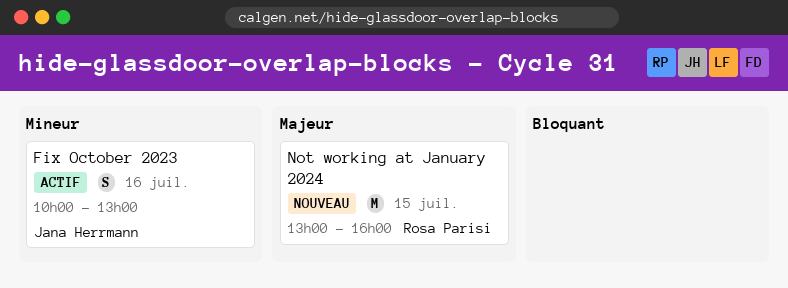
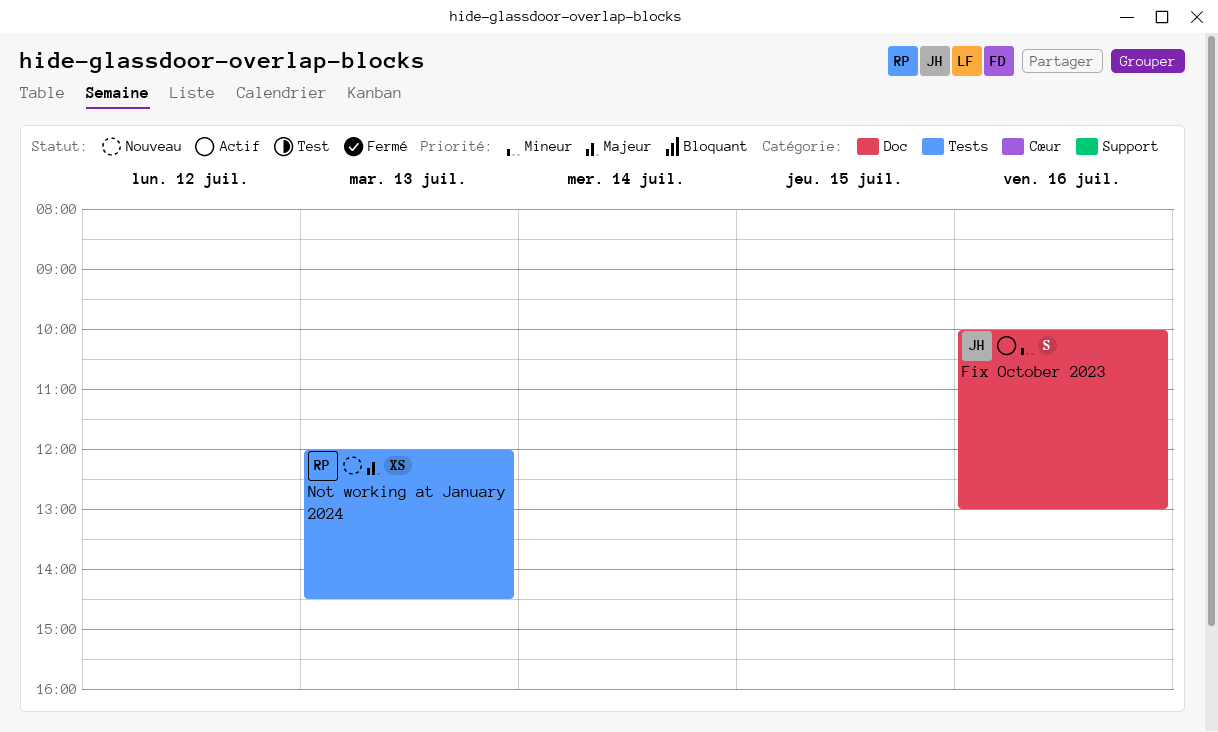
Not working at January 2024, estimate: M -> XS
Not working at January 2024, day: Jul 15 -> Jul 13
Not working at January 2024, begins: 13:00 -> 12:00
Not working at January 2024, ends: 16:00 -> 14:30

